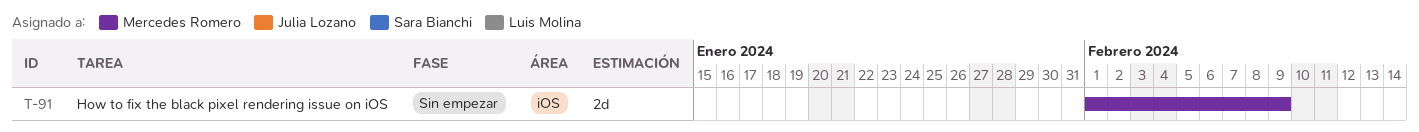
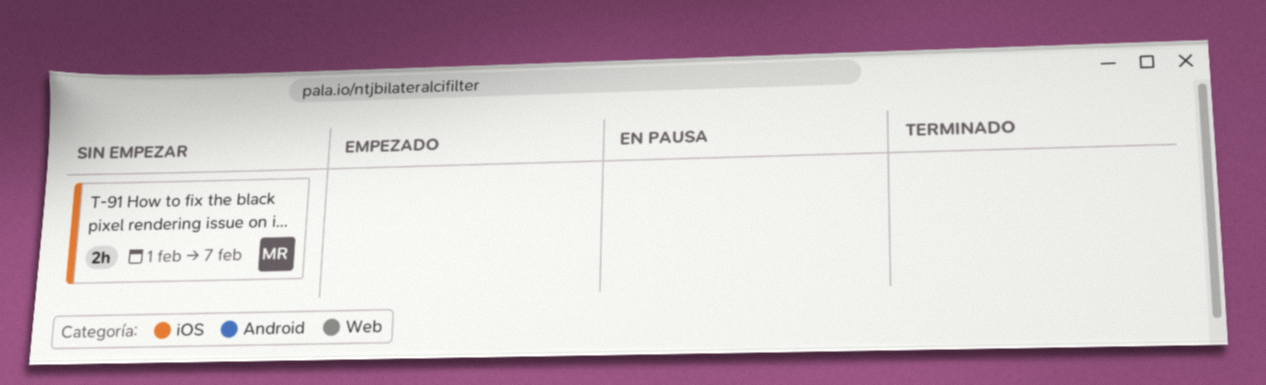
T-91, estimate: 2d -> 2h
T-91, due: Feb 9 -> Feb 7

